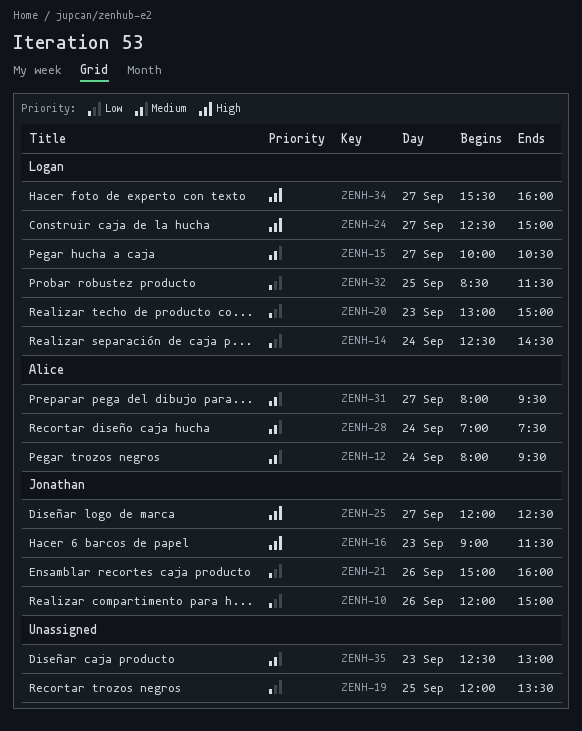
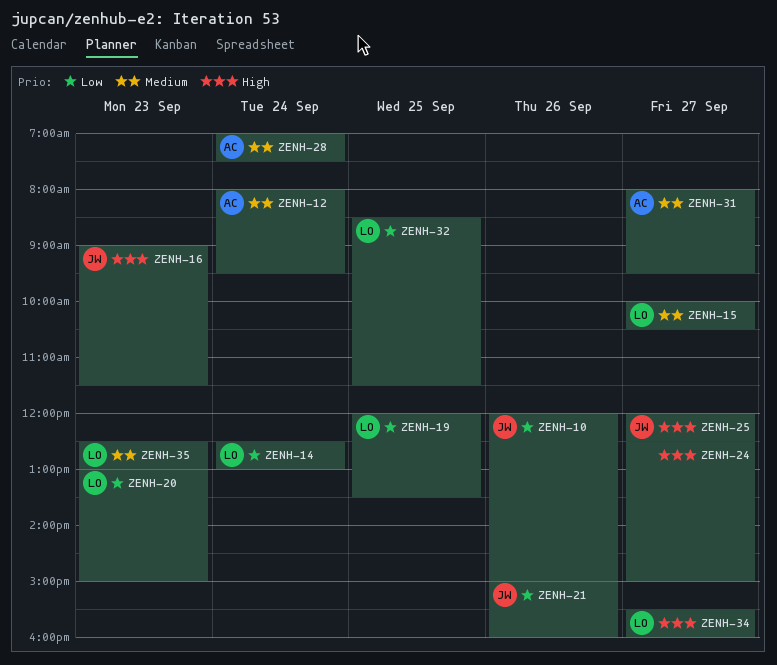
ZENH-14, ends: 14:30 -> 13:00
ZENH-19, owner: none -> Logan
ZENH-24, owner: Logan -> none
ZENH-35, owner: none -> Logan

